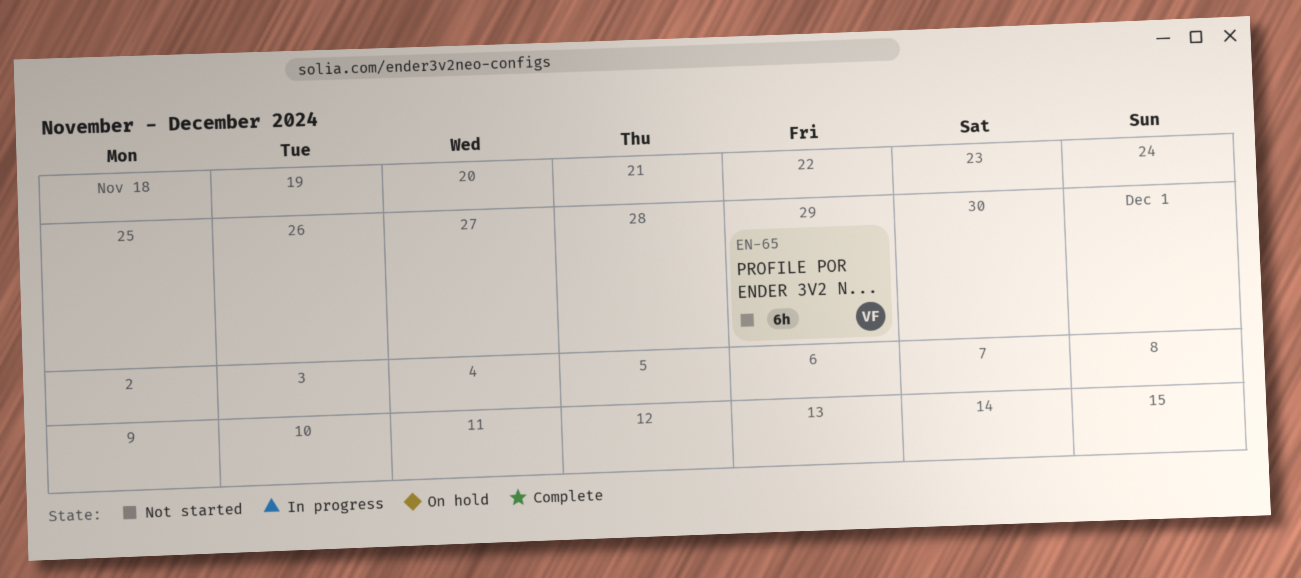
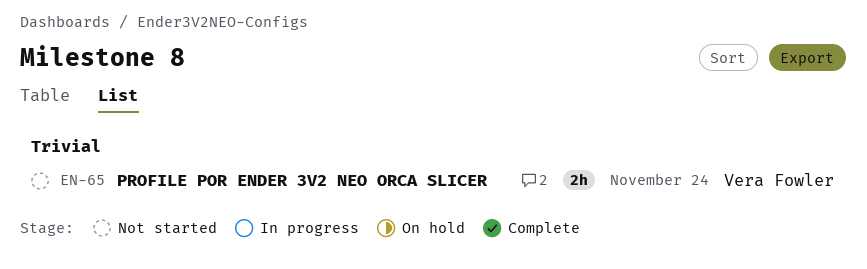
EN-65, estimate: 6h -> 2h
EN-65, due: Nov 29 -> Nov 24

